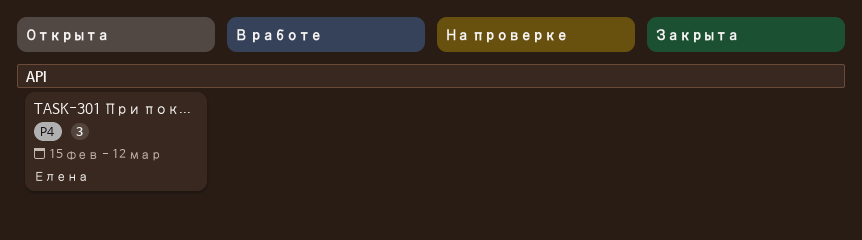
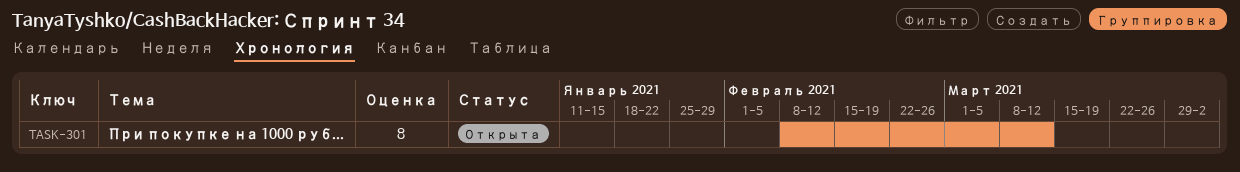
TASK-301, estimate: 3 -> 8
TASK-301, start: Feb 15 -> Feb 8

